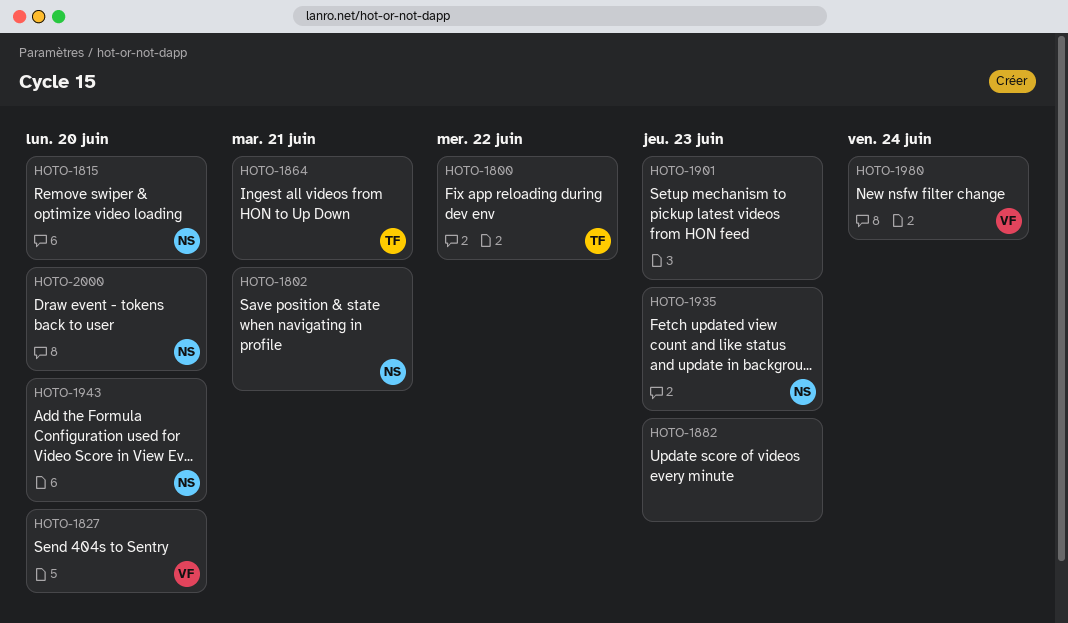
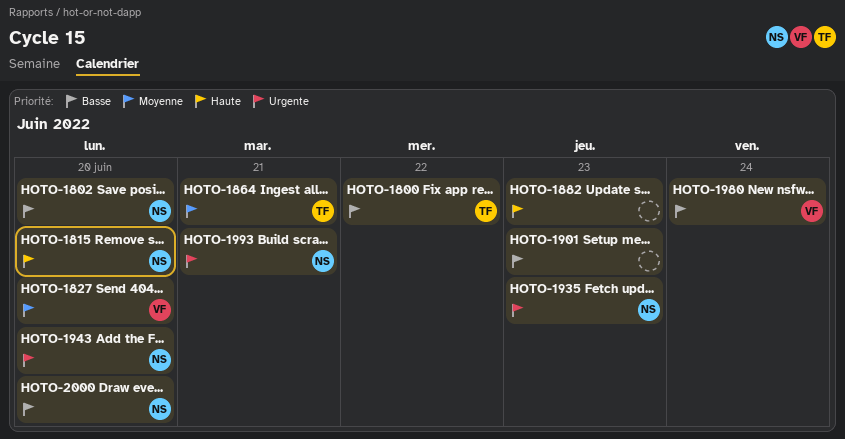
HOTO-1802, due: Jun 21 -> Jun 20
HOTO-1993: none -> present

